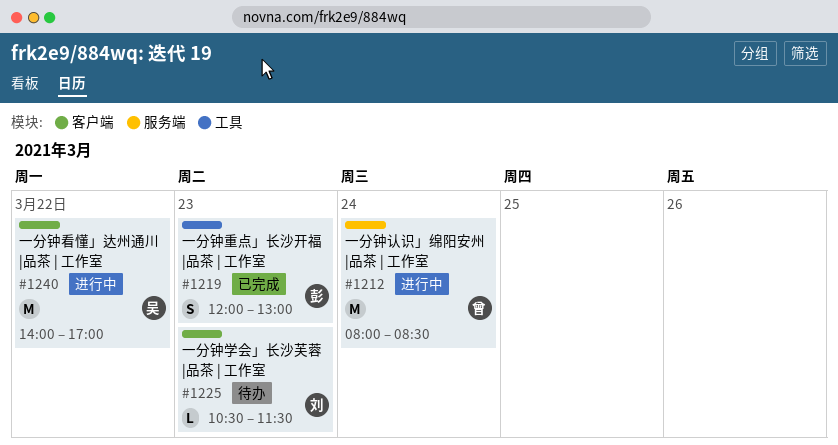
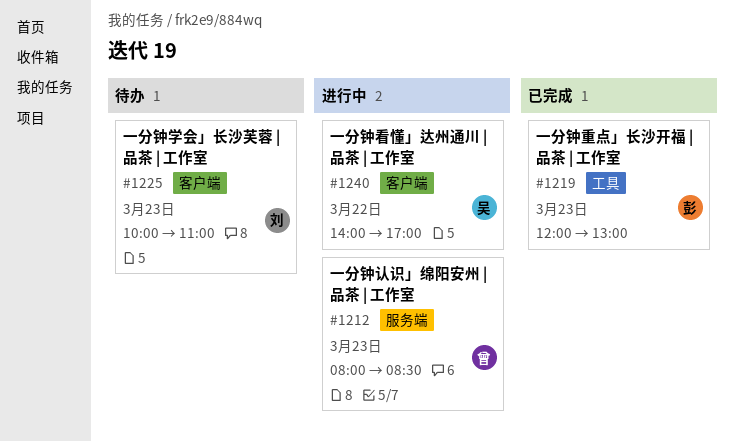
#1212, day: Mar 24 -> Mar 23
#1225, begins: 10:30 -> 10:00
#1225, ends: 11:30 -> 11:00

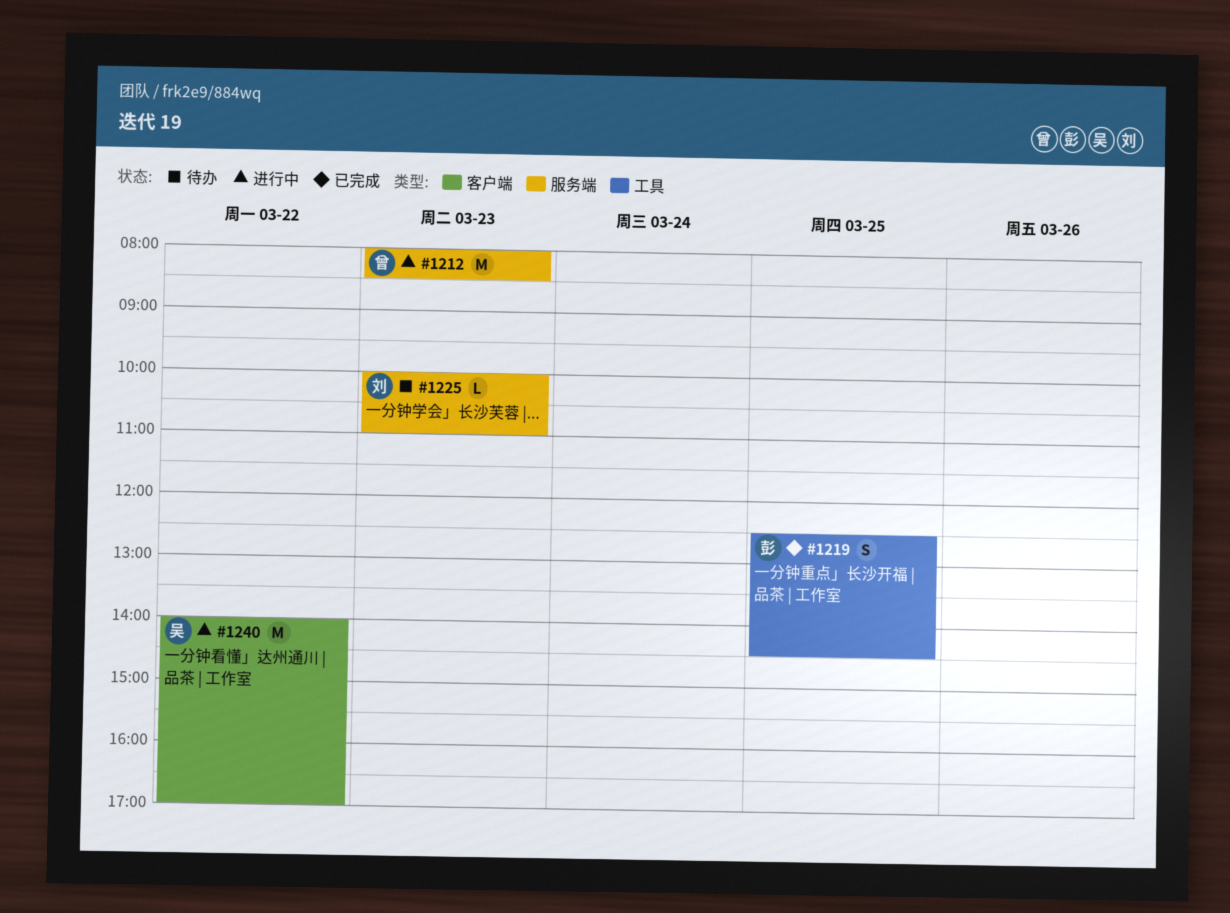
#1219, day: Mar 23 -> Mar 25
#1219, begins: 12:00 -> 12:30
#1219, ends: 13:00 -> 14:30
#1225, label: 客户端 -> 服务端

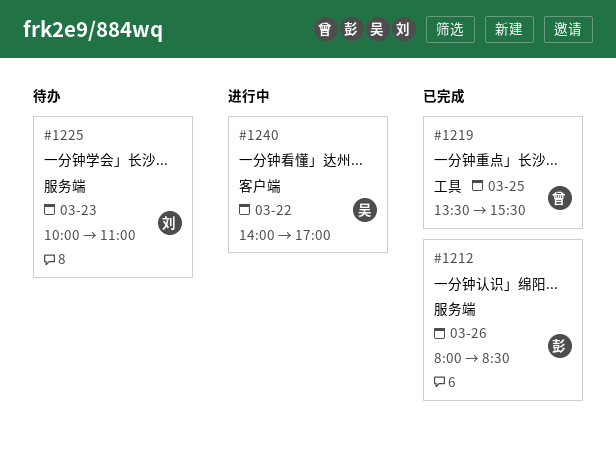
#1212, status: 进行中 -> 已完成
#1212, owner: 曾 -> 彭
#1212, day: Mar 23 -> Mar 26
#1219, owner: 彭 -> 曾
#1219, begins: 12:30 -> 13:30
#1219, ends: 14:30 -> 15:30

